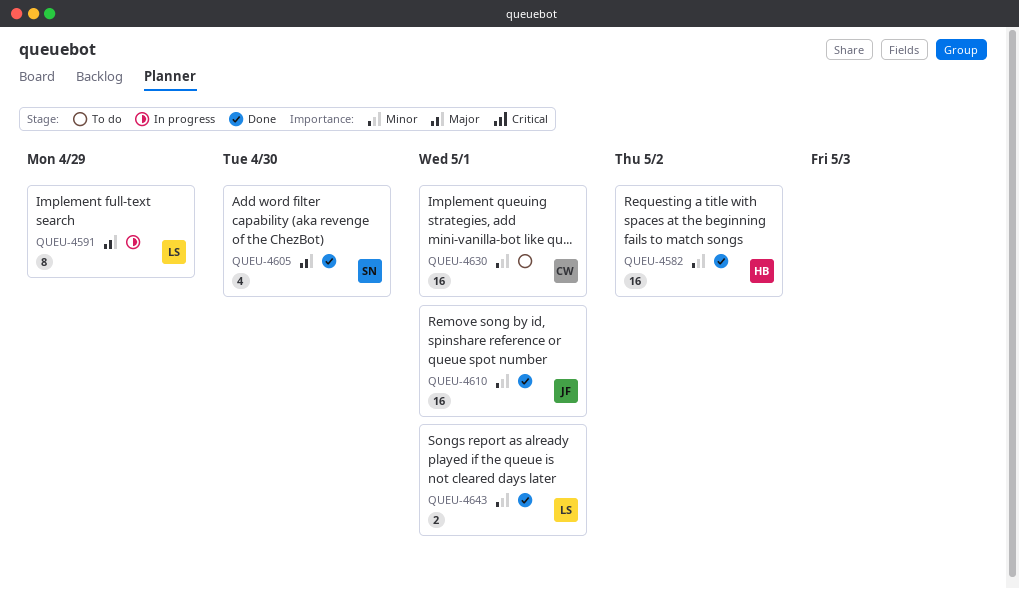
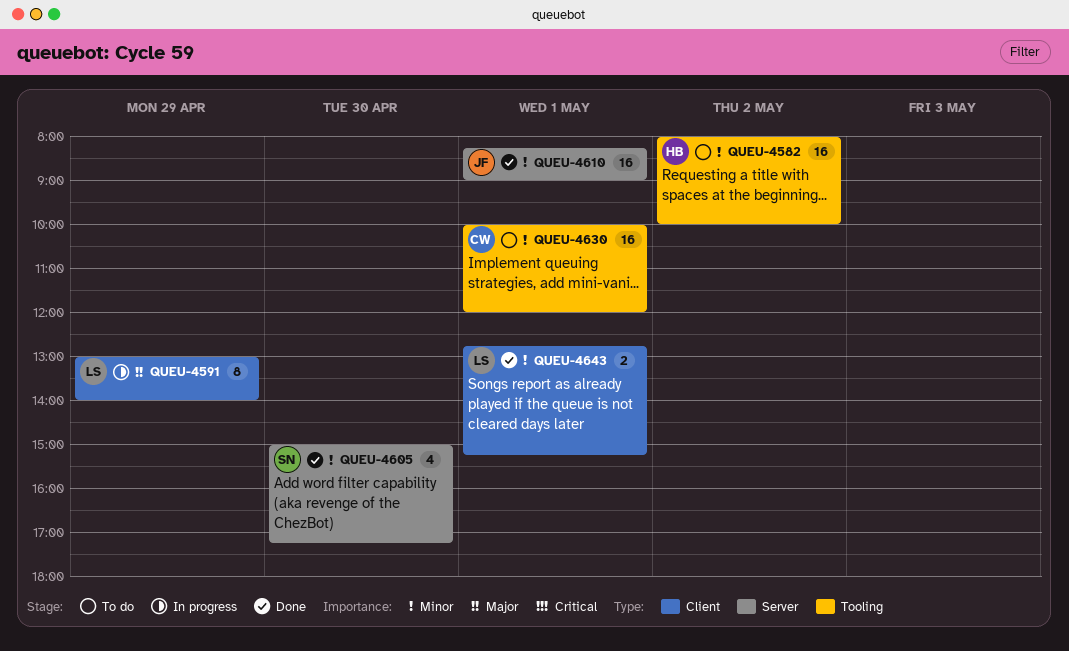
QUEU-4582, status: Done -> To do
QUEU-4605, priority: Major -> Minor

